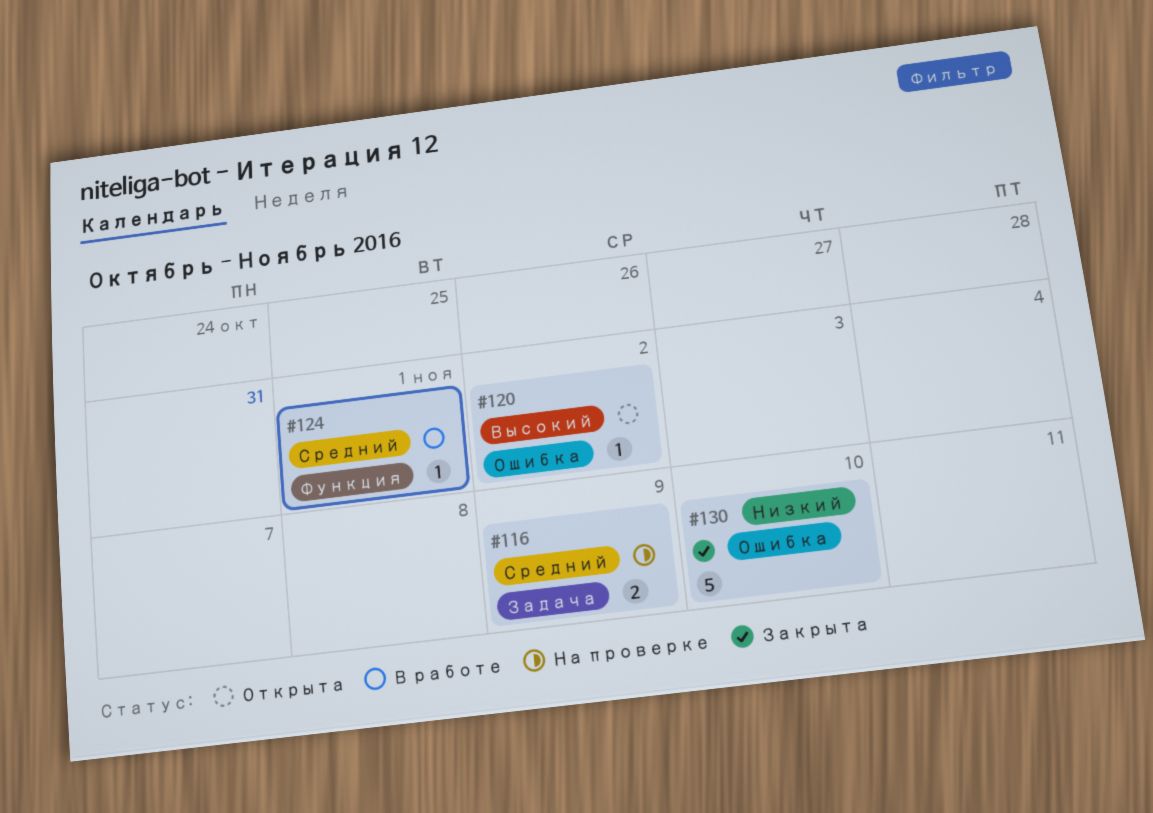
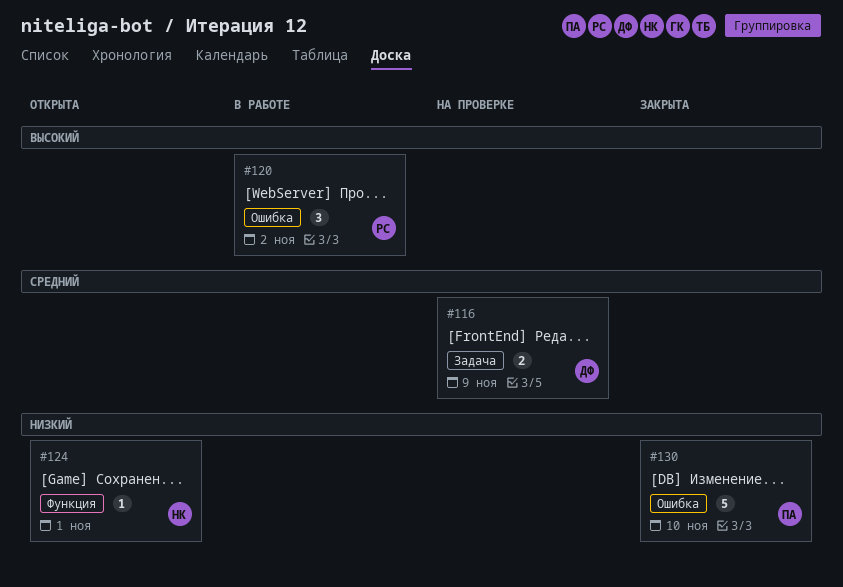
#120, status: Открыта -> В работе
#120, estimate: 1 -> 3
#124, status: В работе -> Открыта
#124, priority: Средний -> Низкий

